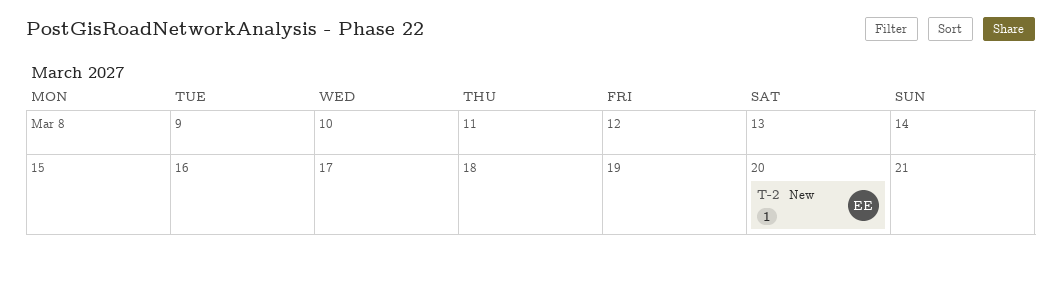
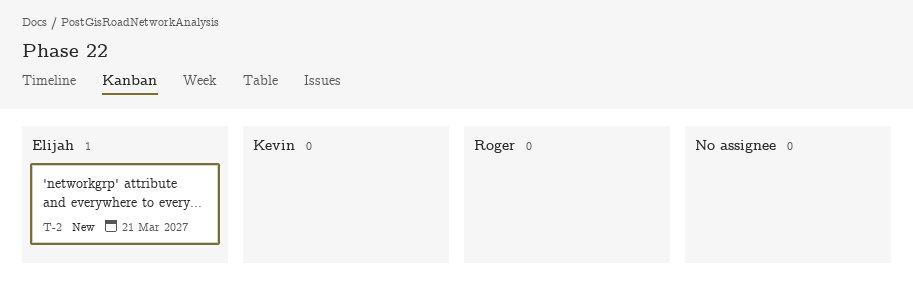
T-2, due: Mar 20 -> Mar 21

